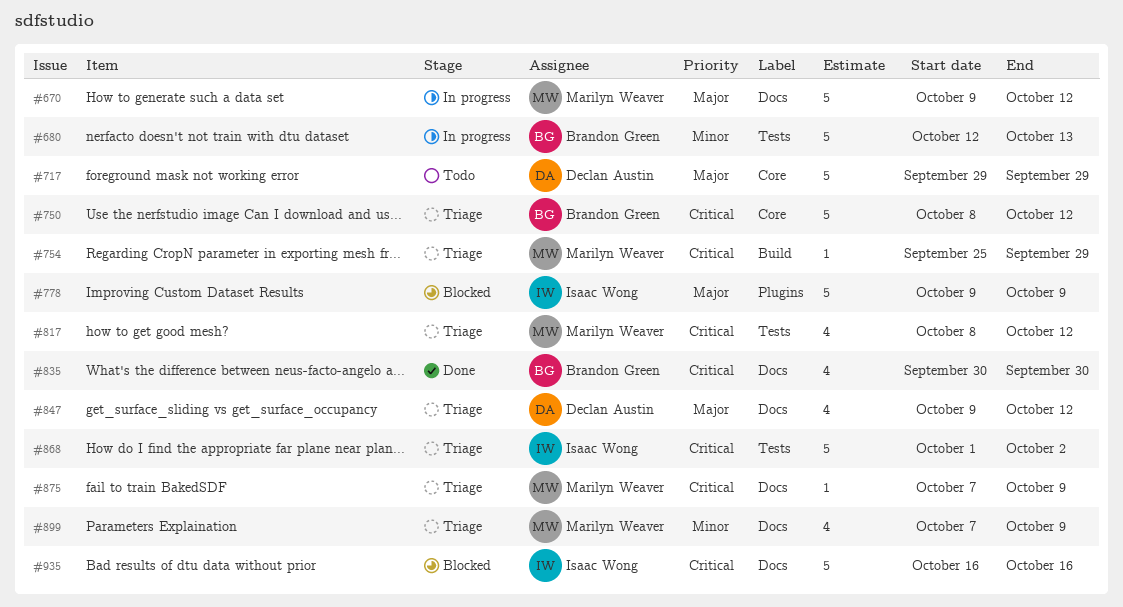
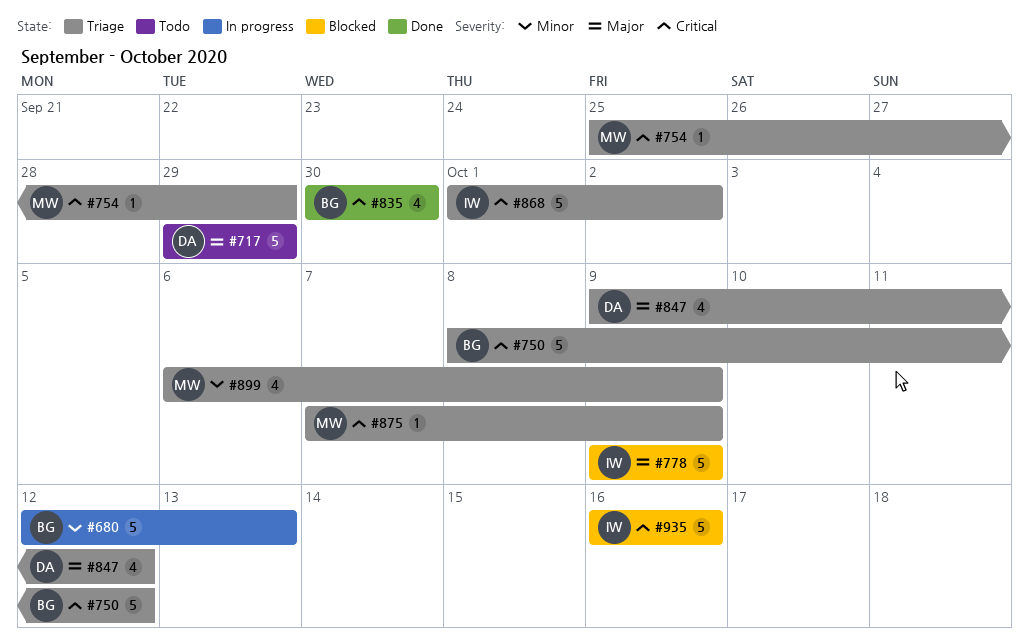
#670: present -> none
#817: present -> none
#899, start: Oct 7 -> Oct 6

